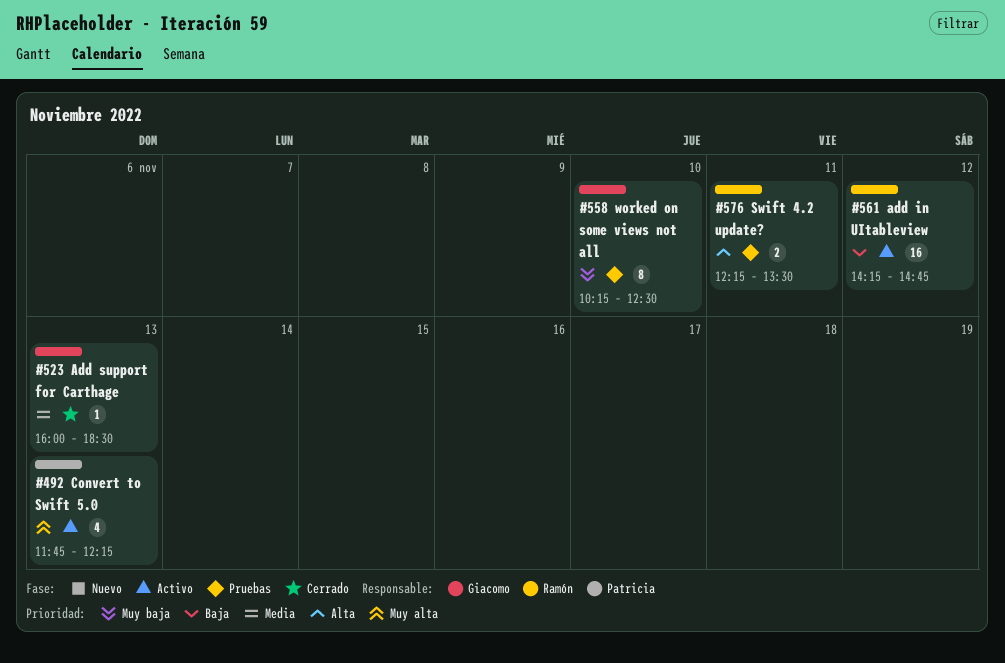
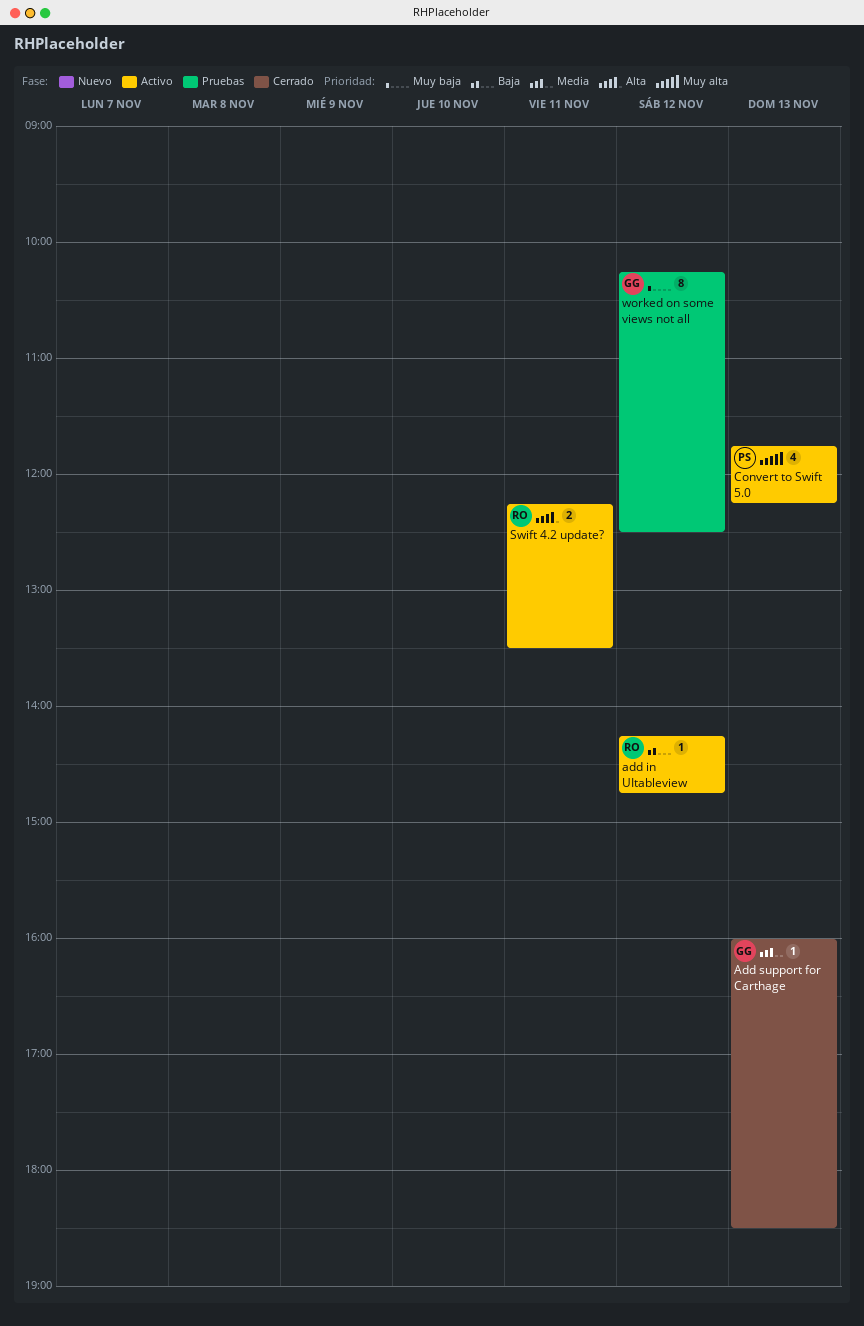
add in UItableview, estimate: 16 -> 1
Swift 4.2 update?, status: Pruebas -> Activo
worked on some views not all, day: Nov 10 -> Nov 12

